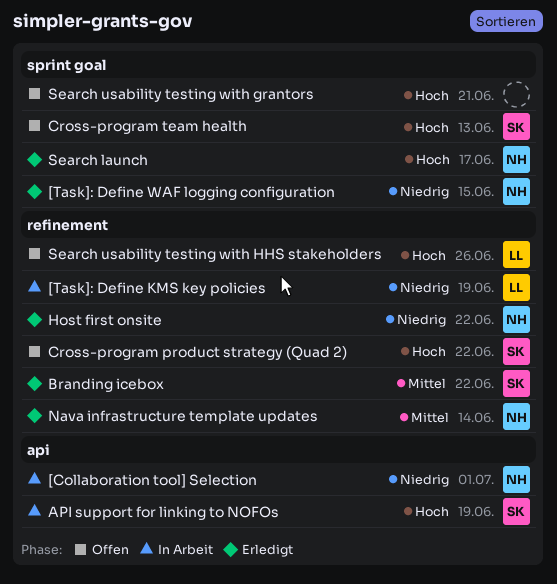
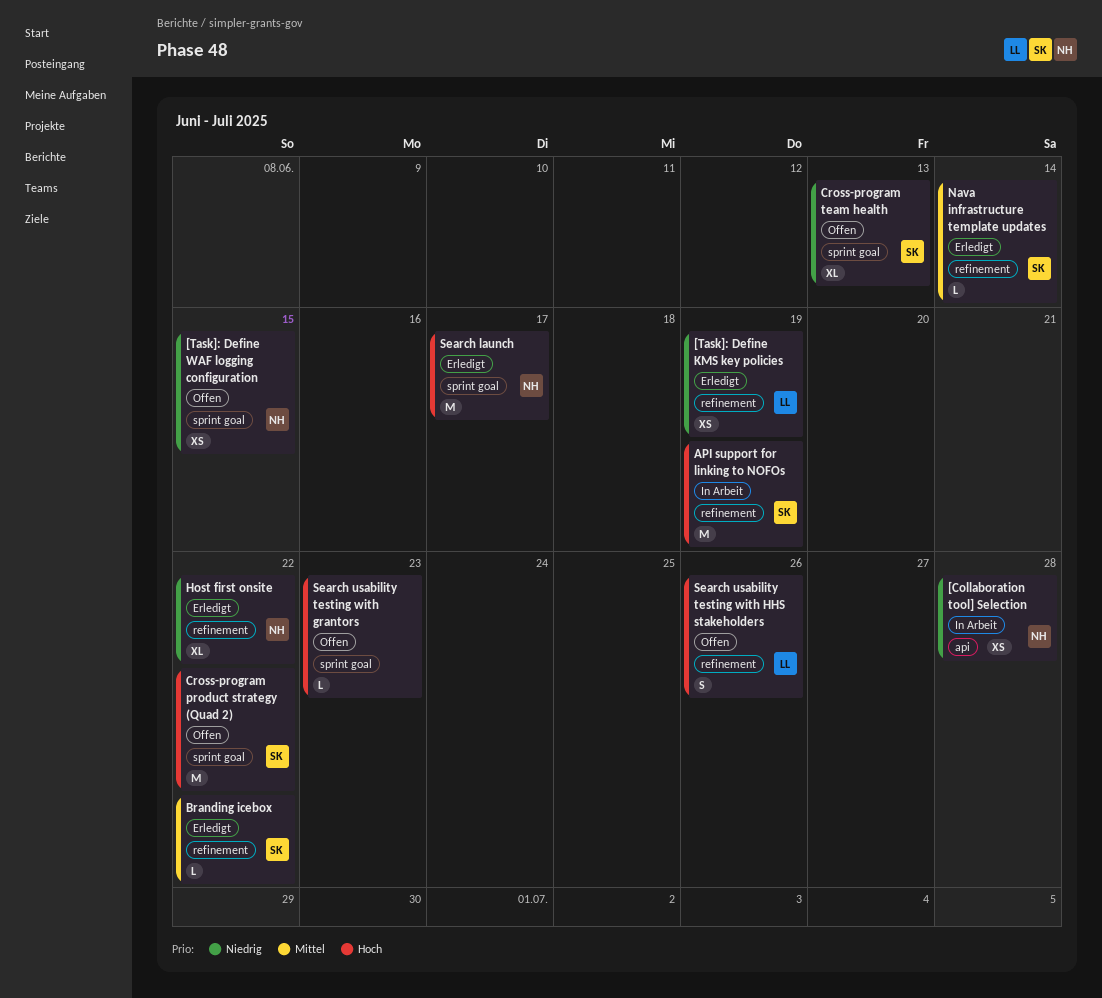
[Collaboration tool] Selection, due: Jul 1 -> Jun 28
[Task]: Define KMS key policies, status: In Arbeit -> Erledigt
[Task]: Define WAF logging configuration, status: Erledigt -> Offen
API support for linking to NOFOs, label: api -> refinement
Cross-program product strategy (Quad 2), label: refinement -> sprint goal
Cross-program team health, priority: Hoch -> Niedrig
Nava infrastructure template updates, owner: NH -> SK
Search usability testing with grantors, due: Jun 21 -> Jun 23

